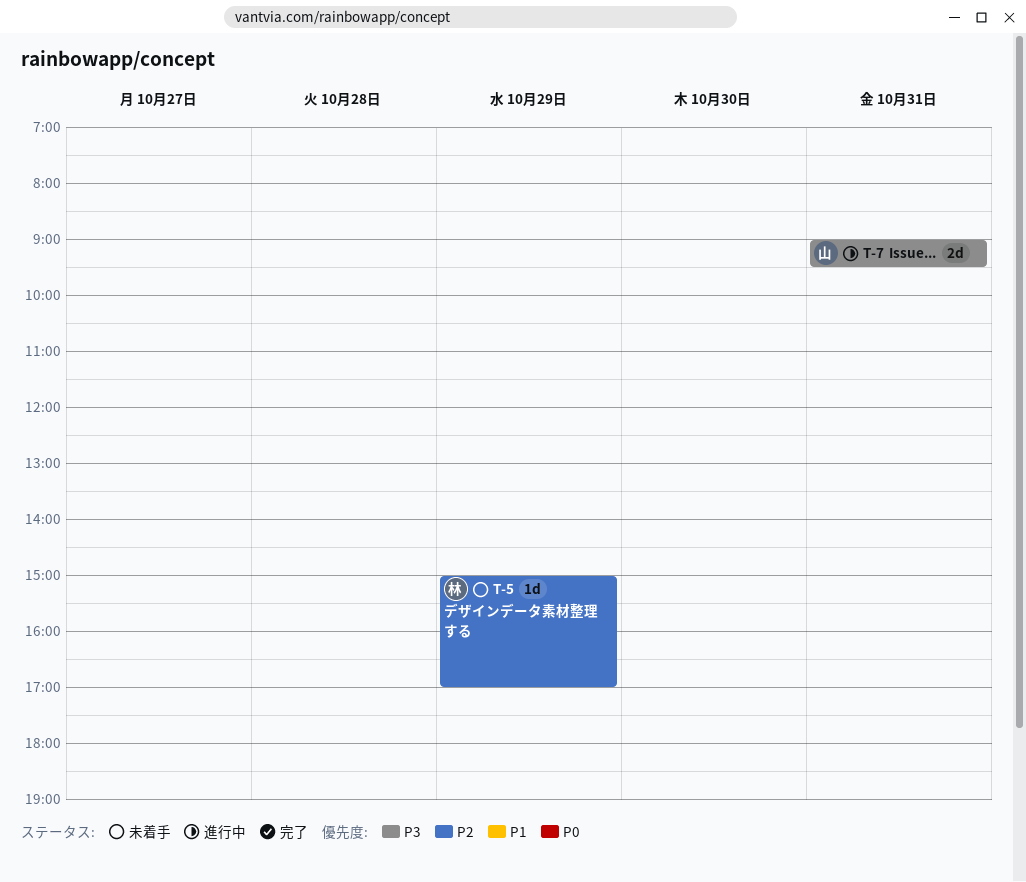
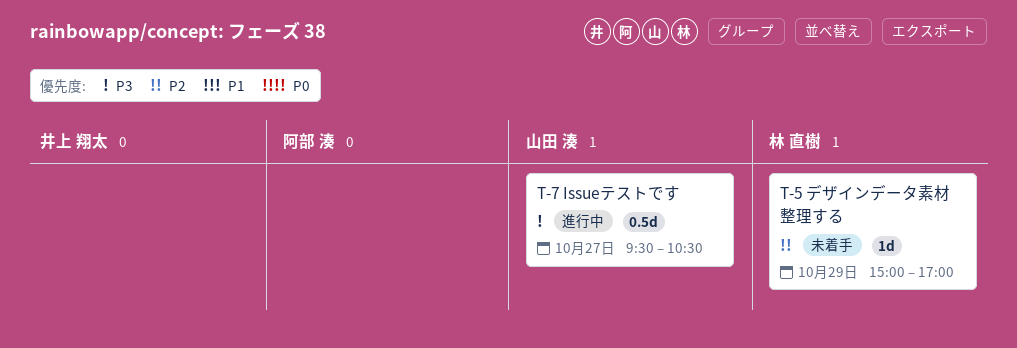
T-7, estimate: 2d -> 0.5d
T-7, day: Oct 31 -> Oct 27
T-7, begins: 09:00 -> 09:30
T-7, ends: 09:30 -> 10:30

